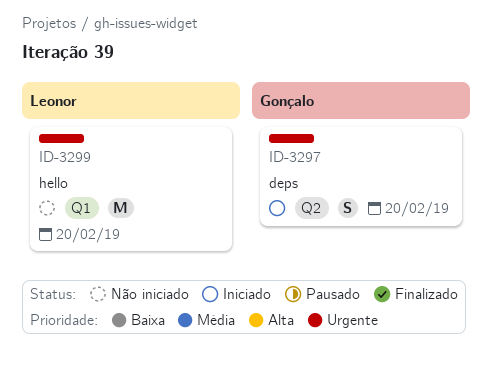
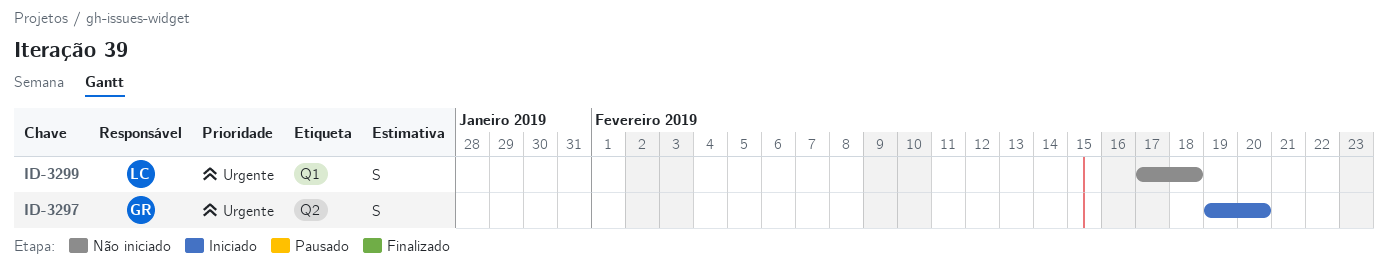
ID-3299, estimate: M -> S
ID-3299, due: Feb 20 -> Feb 18

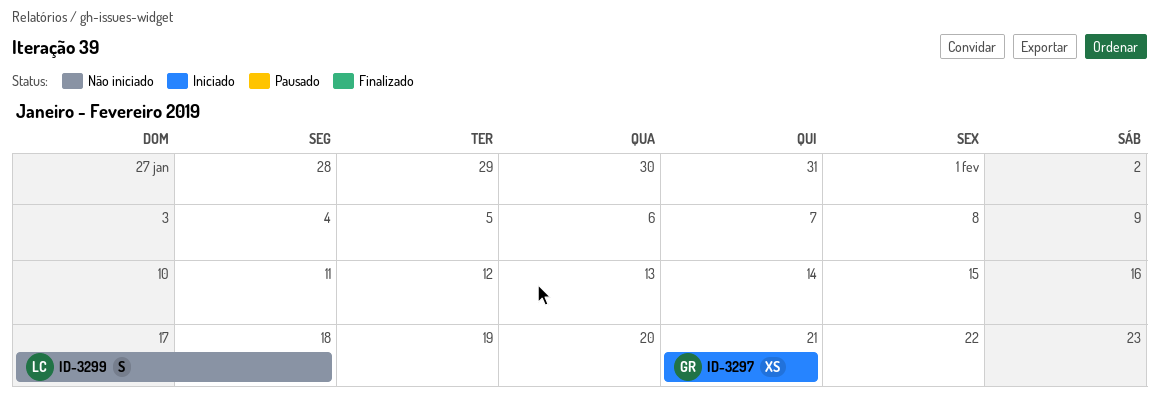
ID-3297, estimate: S -> XS
ID-3297, start: Feb 19 -> Feb 21
ID-3297, due: Feb 20 -> Feb 21

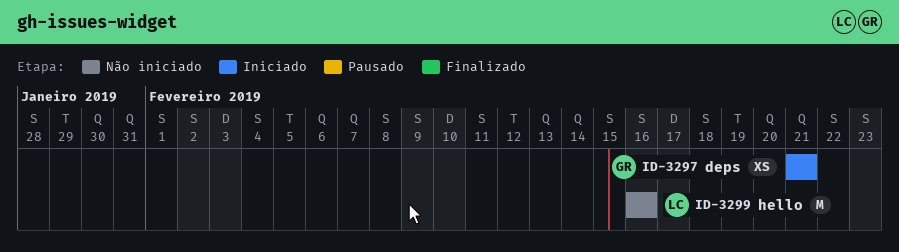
ID-3299, estimate: S -> M
ID-3299, start: Feb 17 -> Feb 16
ID-3299, due: Feb 18 -> Feb 16

